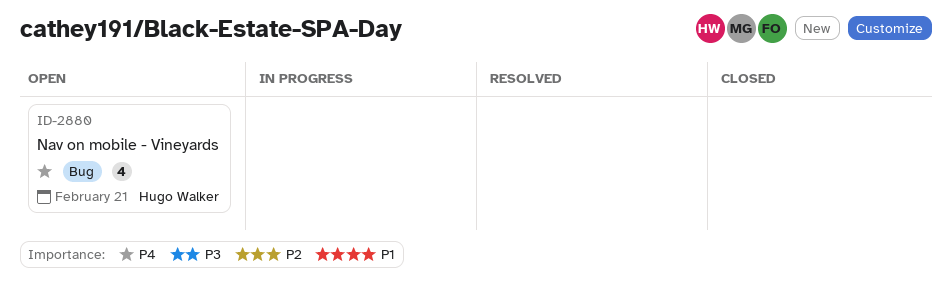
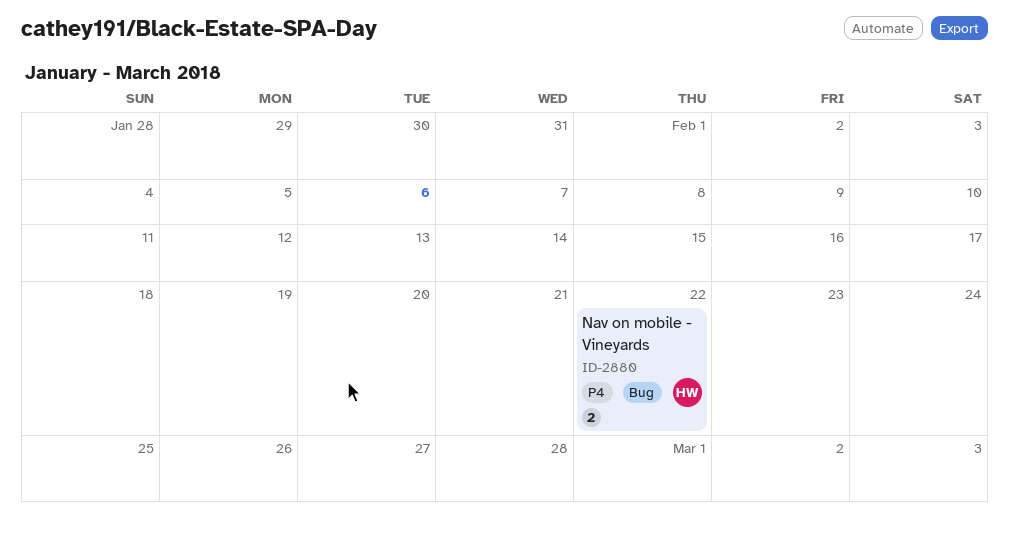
ID-2880, estimate: 4 -> 2
ID-2880, due: Feb 21 -> Feb 22

